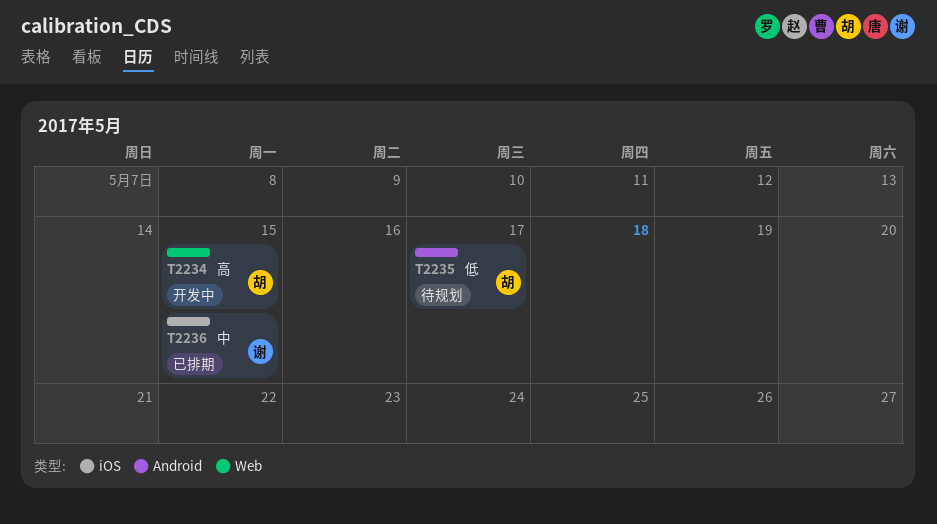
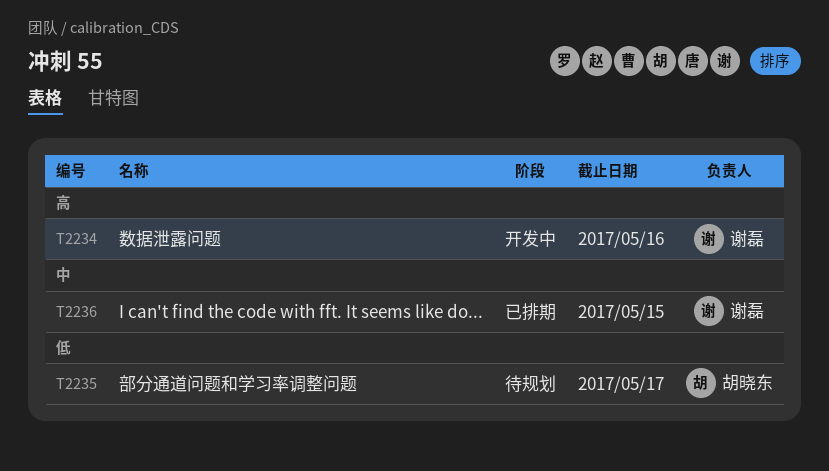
T2234, owner: 胡晓东 -> 谢磊
T2234, due: May 15 -> May 16

